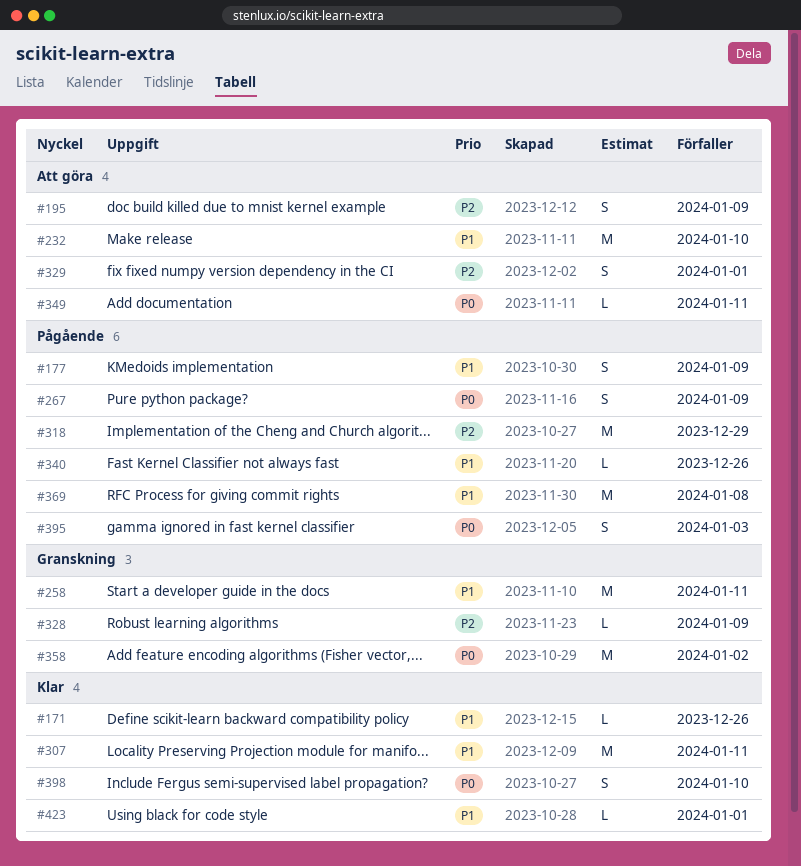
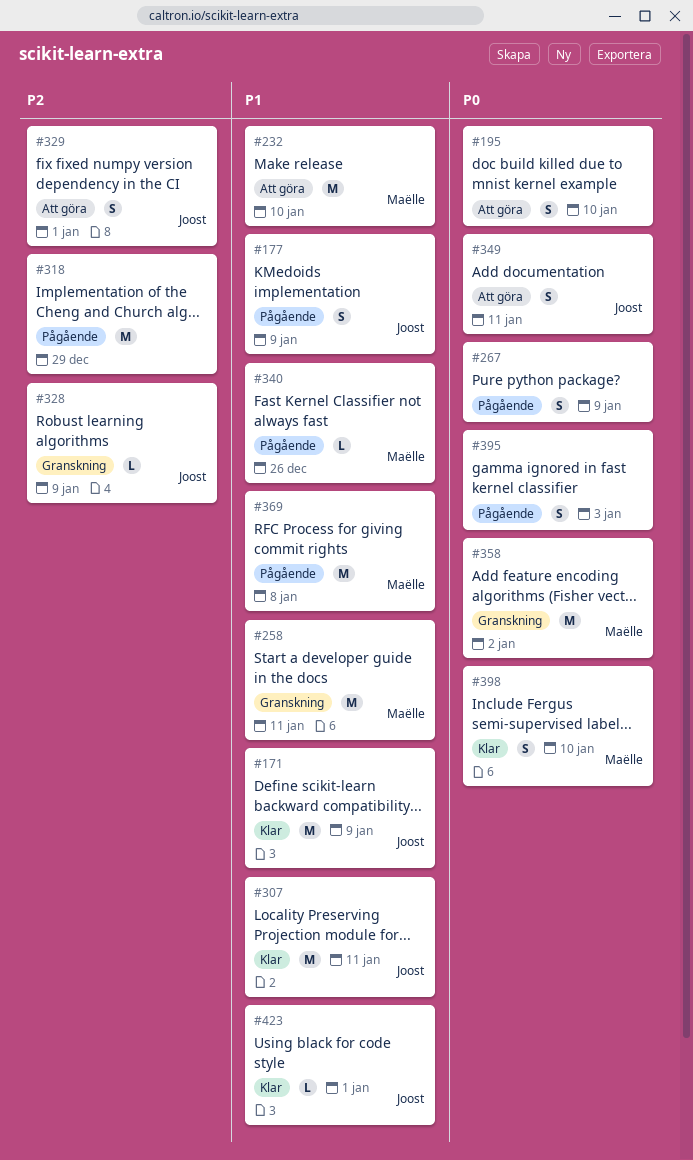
#171, estimate: L -> M
#171, due: Dec 26 -> Jan 9
#195, priority: P2 -> P0
#195, due: Jan 9 -> Jan 10
#349, estimate: L -> S

